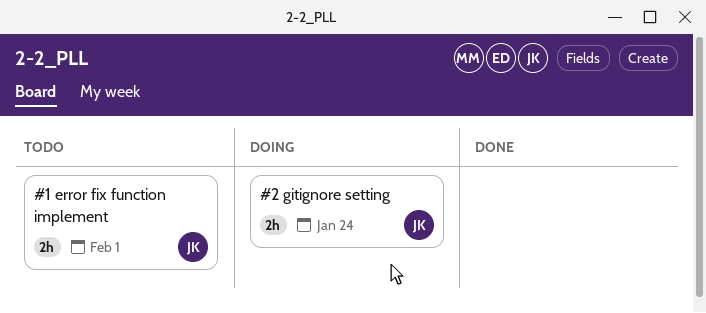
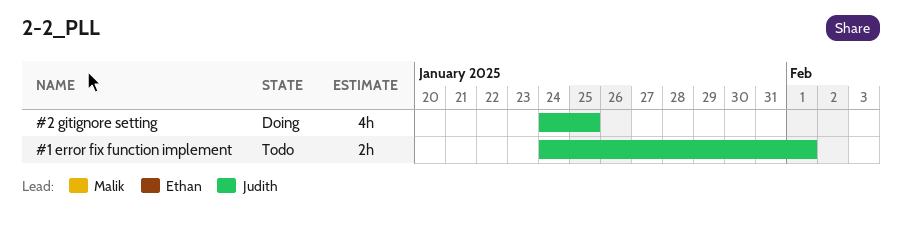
#2 gitignore setting, estimate: 2h -> 4h
#2 gitignore setting, due: Jan 24 -> Jan 25

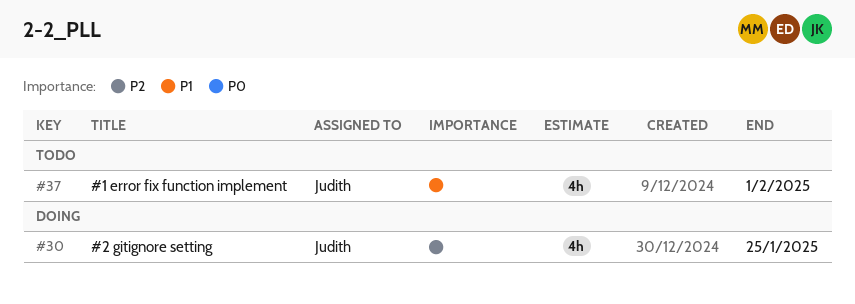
#1 error fix function implement, estimate: 2h -> 4h

